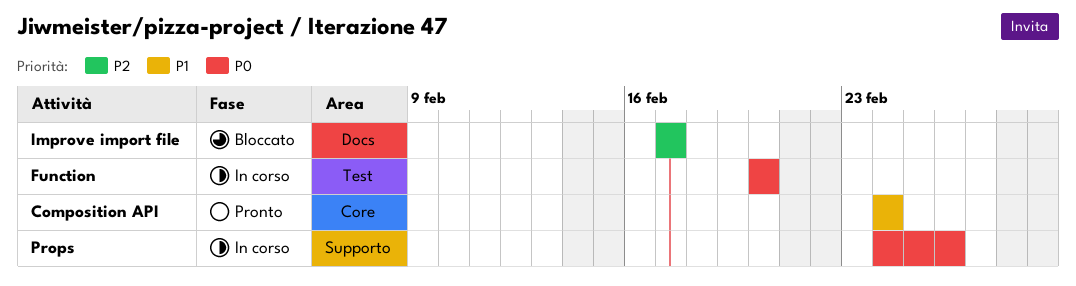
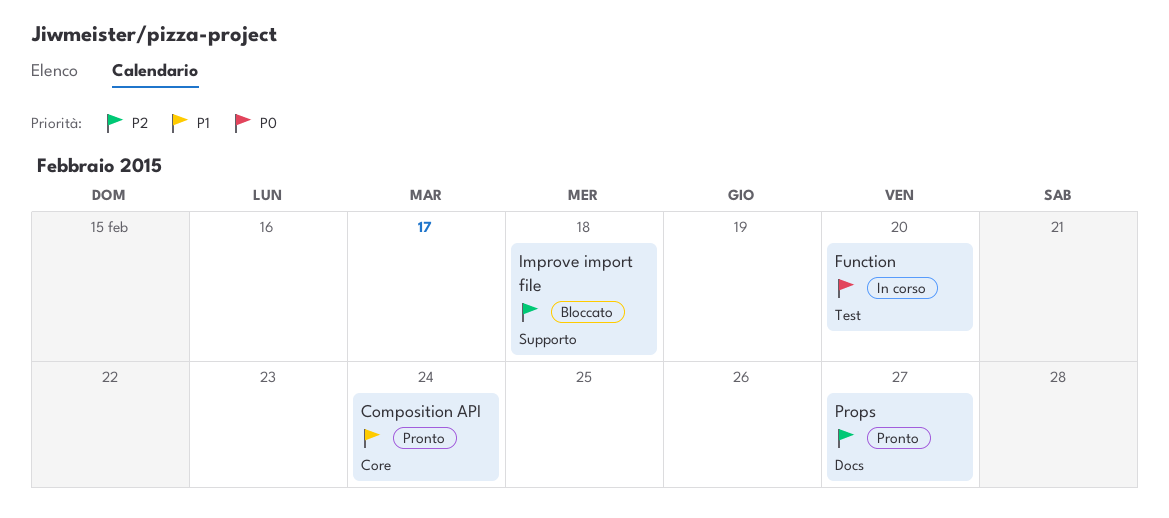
Improve import file, label: Docs -> Supporto
Improve import file, due: Feb 17 -> Feb 18
Props, status: In corso -> Pronto
Props, priority: P0 -> P2
Props, label: Supporto -> Docs
Props, due: Feb 26 -> Feb 27

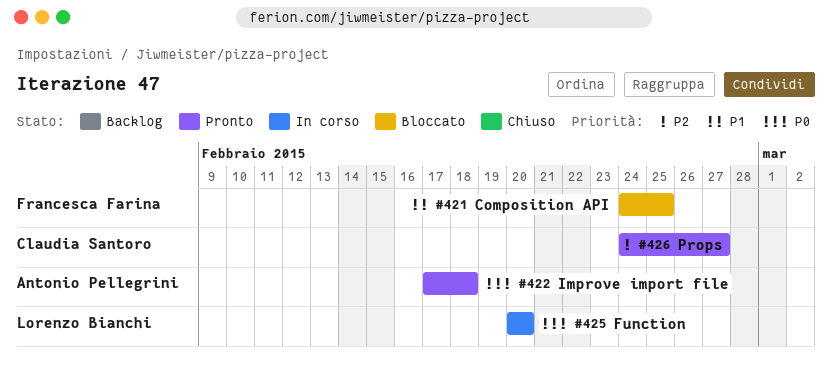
Composition API, status: Pronto -> Bloccato
Composition API, due: Feb 24 -> Feb 25
Improve import file, status: Bloccato -> Pronto
Improve import file, priority: P2 -> P0

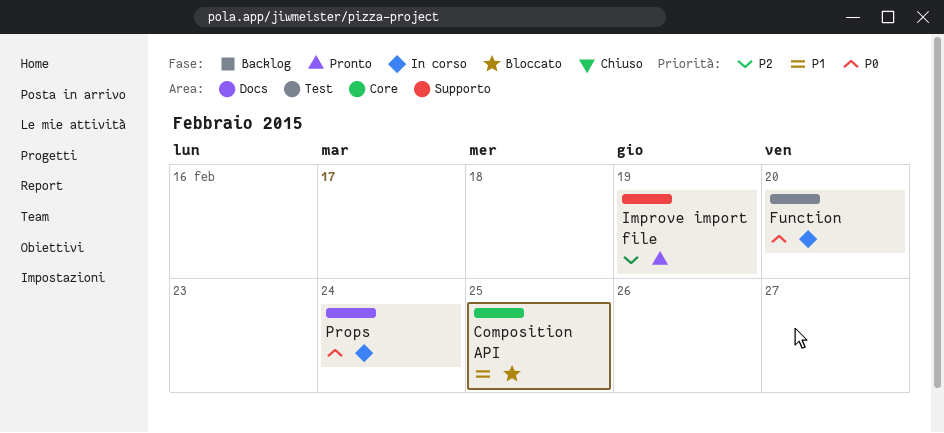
Improve import file, priority: P0 -> P2
Improve import file, due: Feb 18 -> Feb 19
Props, status: Pronto -> In corso
Props, priority: P2 -> P0
Props, due: Feb 27 -> Feb 24

